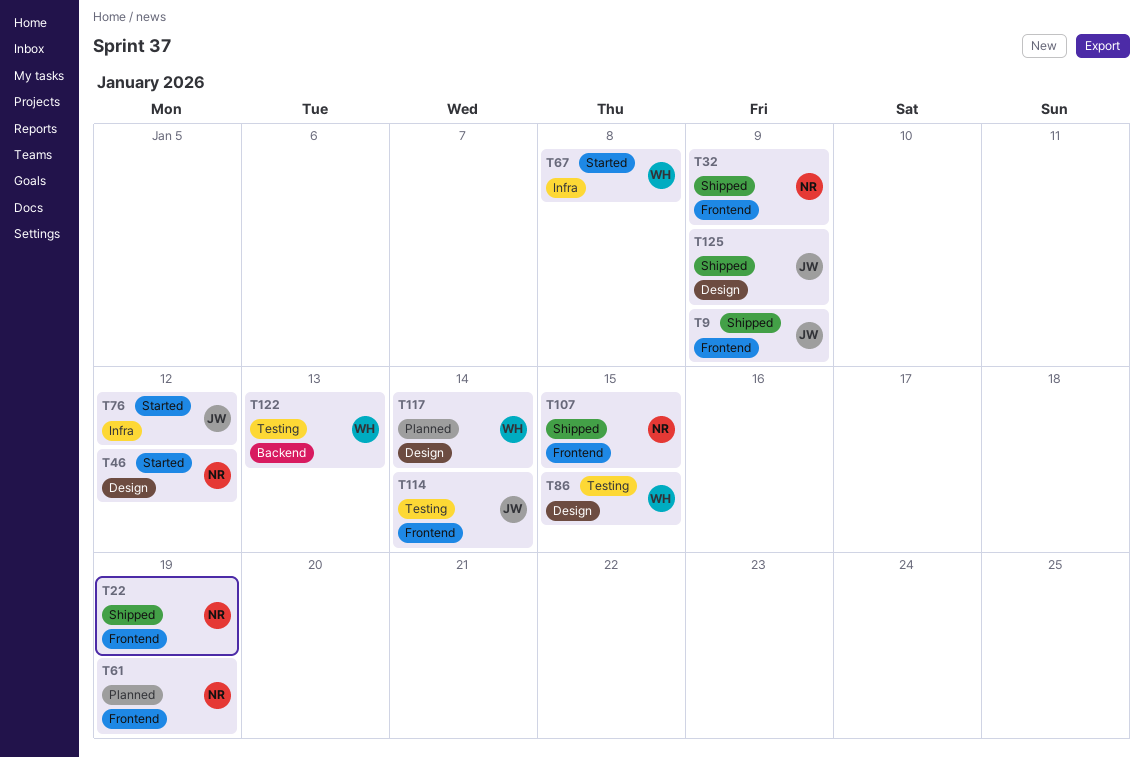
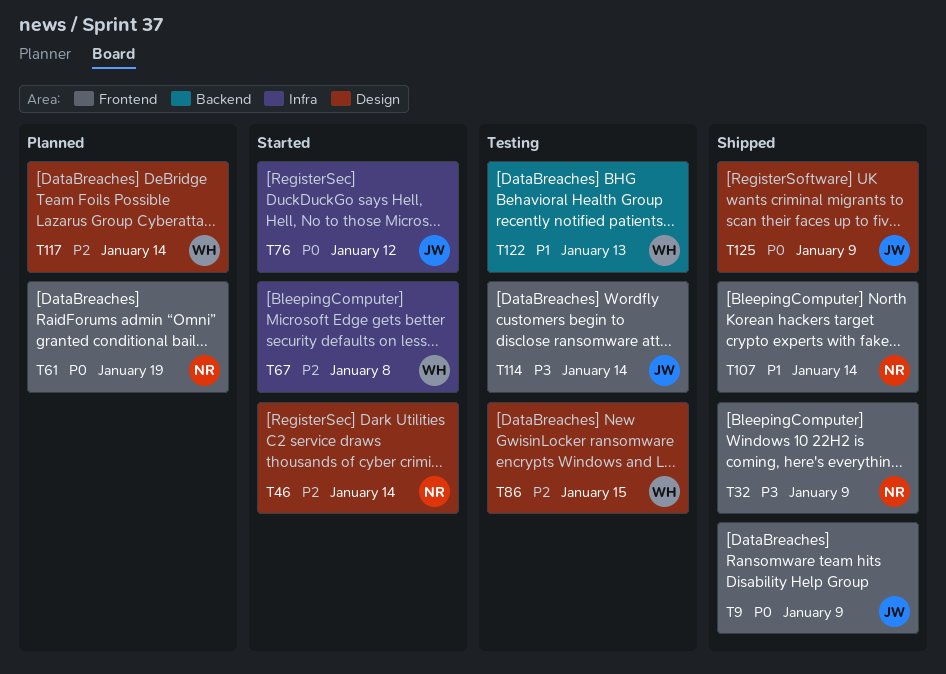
T22: present -> none
T46, due: Jan 12 -> Jan 14
T107, due: Jan 15 -> Jan 14

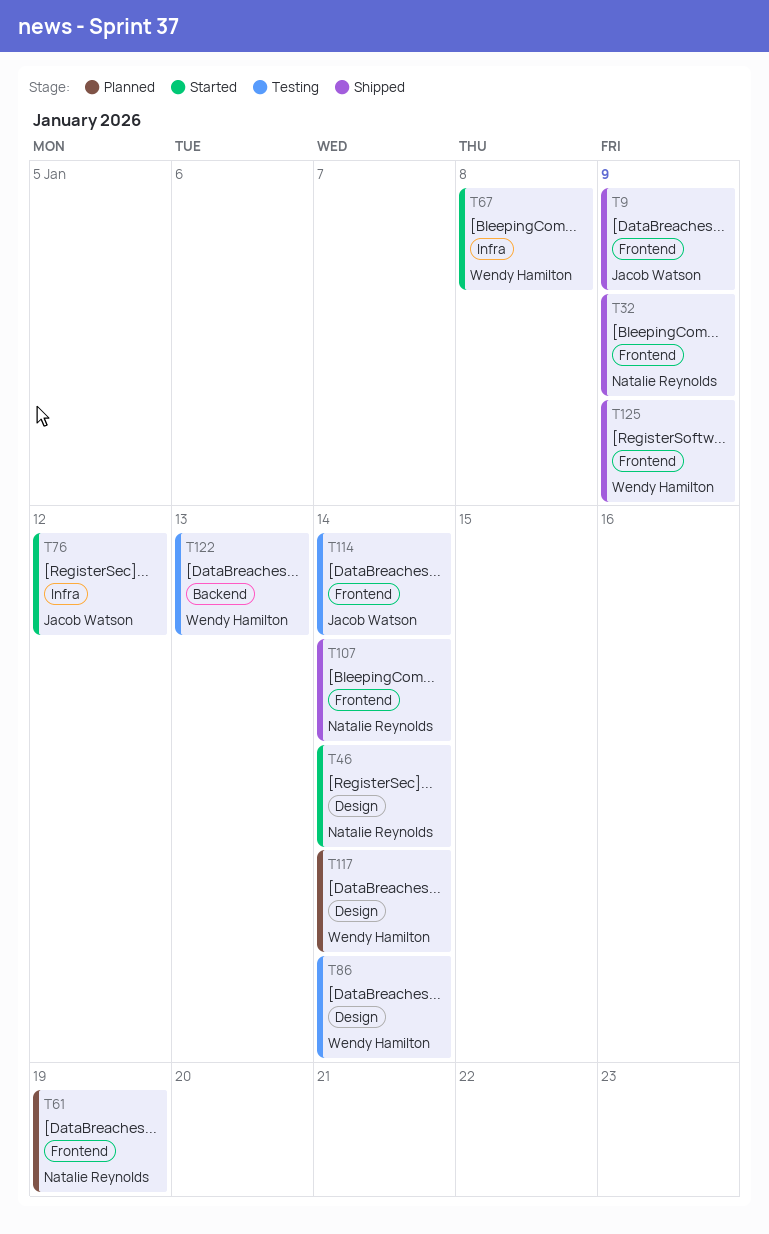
T86, due: Jan 15 -> Jan 14
T125, owner: Jacob Watson -> Wendy Hamilton
T125, label: Design -> Frontend

